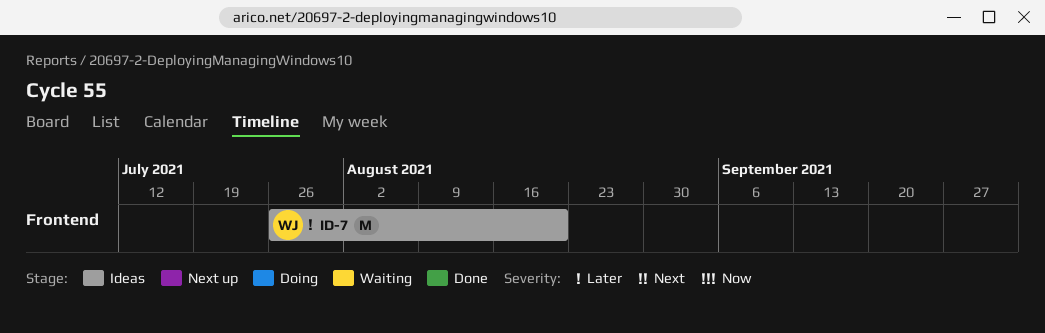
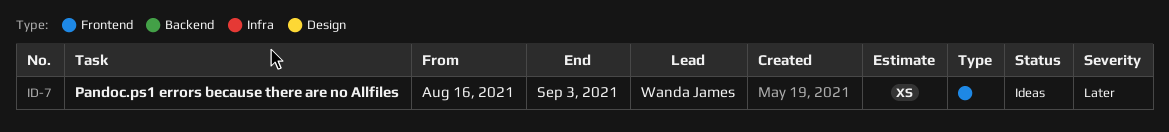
ID-7, estimate: M -> XS
ID-7, start: Jul 26 -> Aug 16
ID-7, due: Aug 20 -> Sep 3

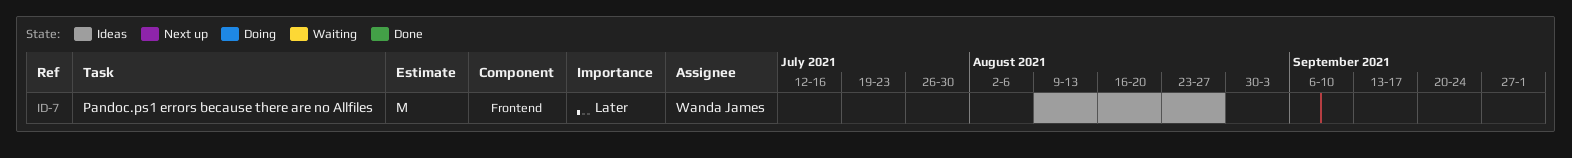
ID-7, estimate: XS -> M
ID-7, start: Aug 16 -> Aug 9
ID-7, due: Sep 3 -> Aug 27

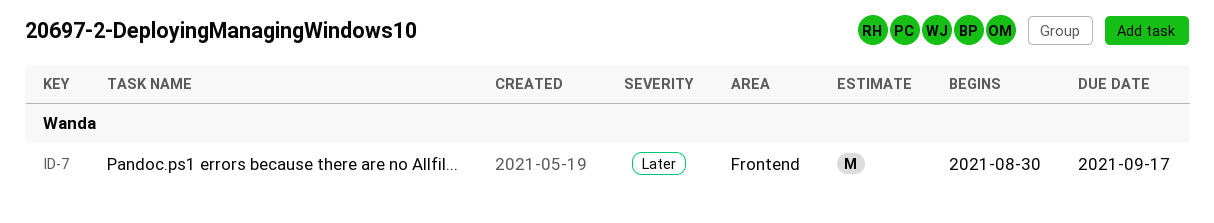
ID-7, start: Aug 9 -> Aug 30
ID-7, due: Aug 27 -> Sep 17

